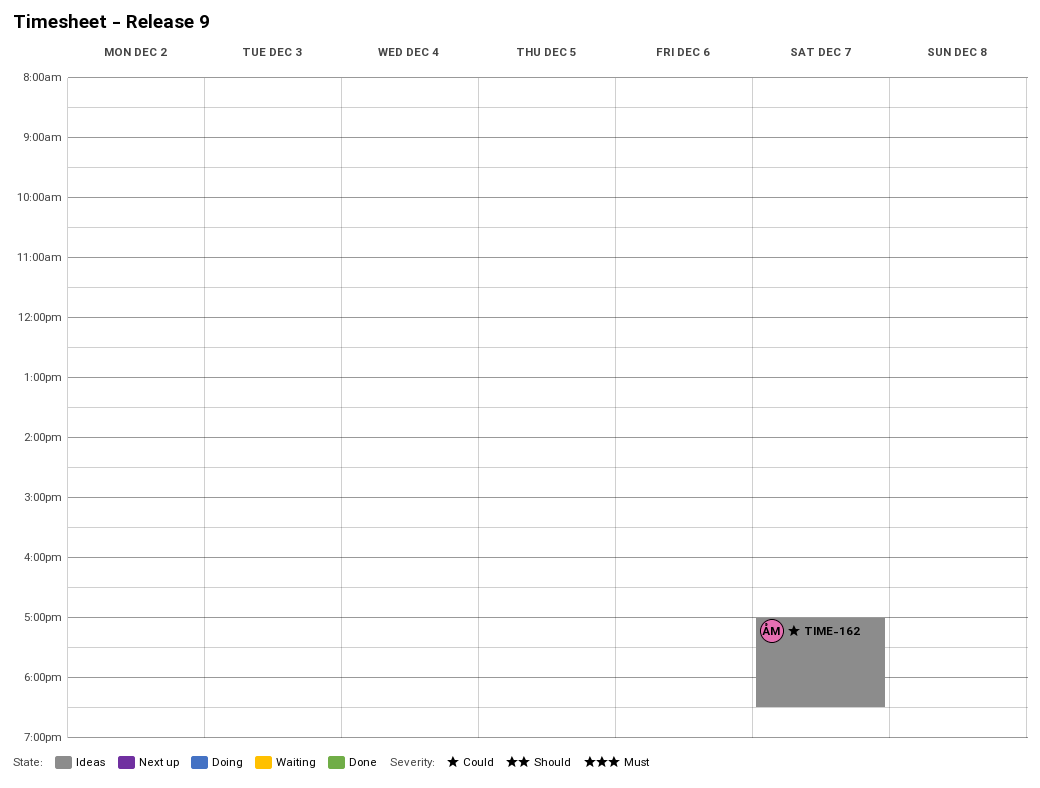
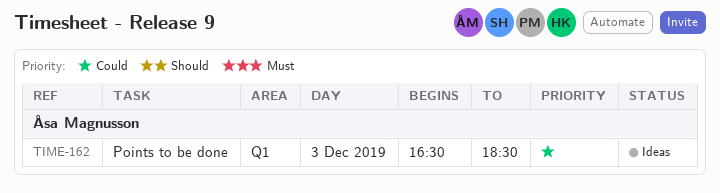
TIME-162, day: Dec 7 -> Dec 3
TIME-162, begins: 17:00 -> 16:30

